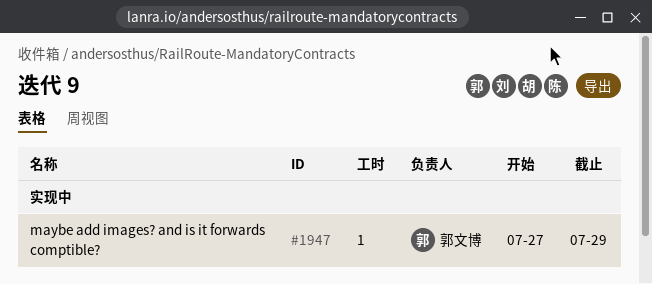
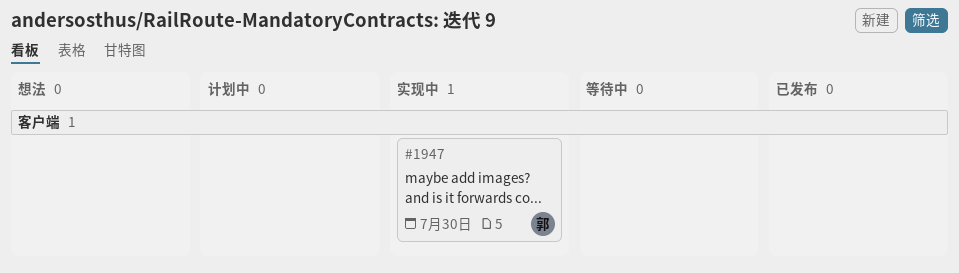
#1947, due: Jul 29 -> Jul 30

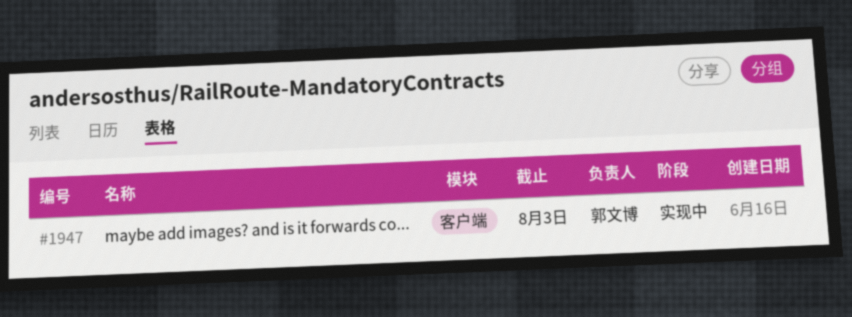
#1947, due: Jul 30 -> Aug 3

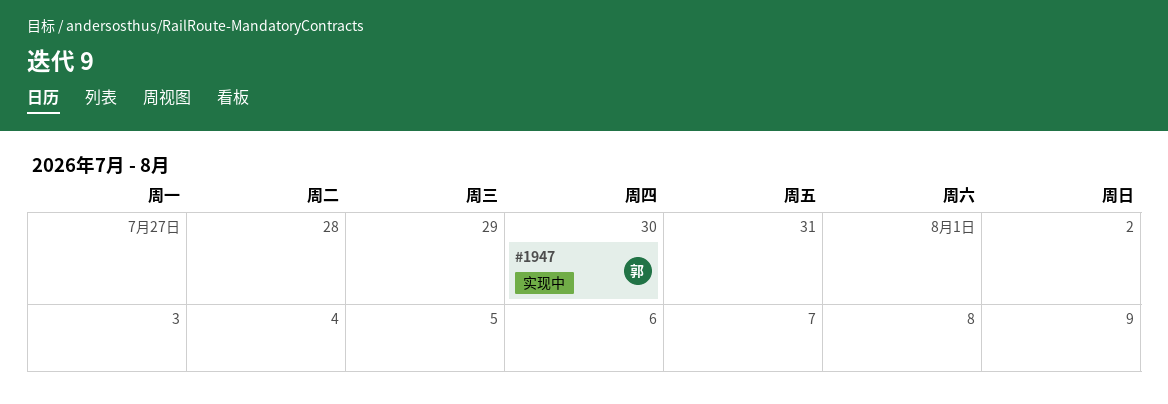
#1947, due: Aug 3 -> Jul 30

